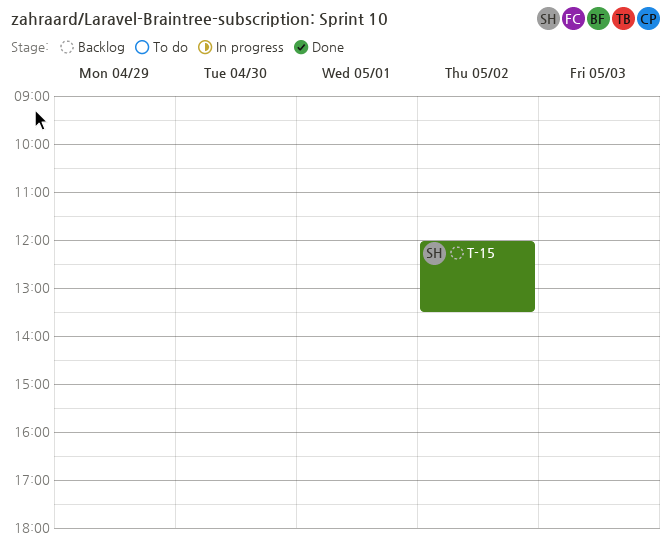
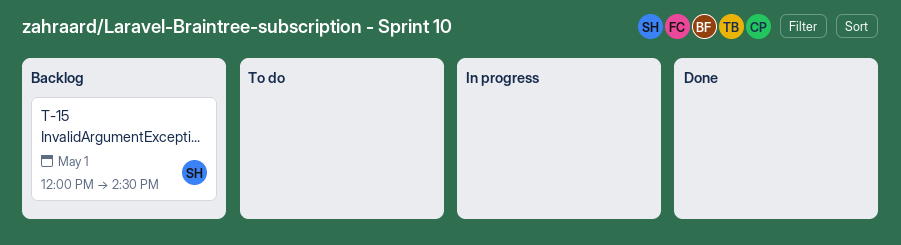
T-15, day: May 2 -> May 1
T-15, ends: 13:30 -> 14:30

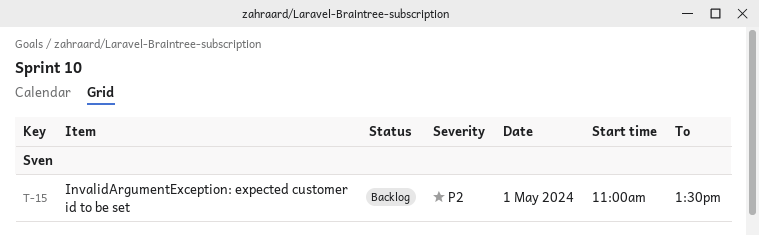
T-15, begins: 12:00 -> 11:00
T-15, ends: 14:30 -> 13:30

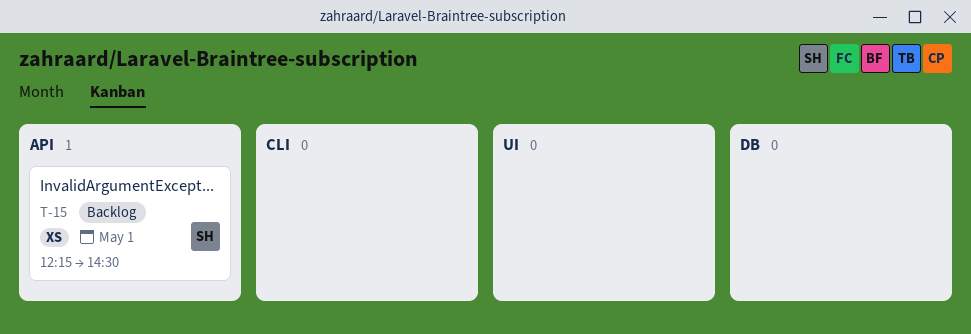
T-15, begins: 11:00 -> 12:15
T-15, ends: 13:30 -> 14:30

